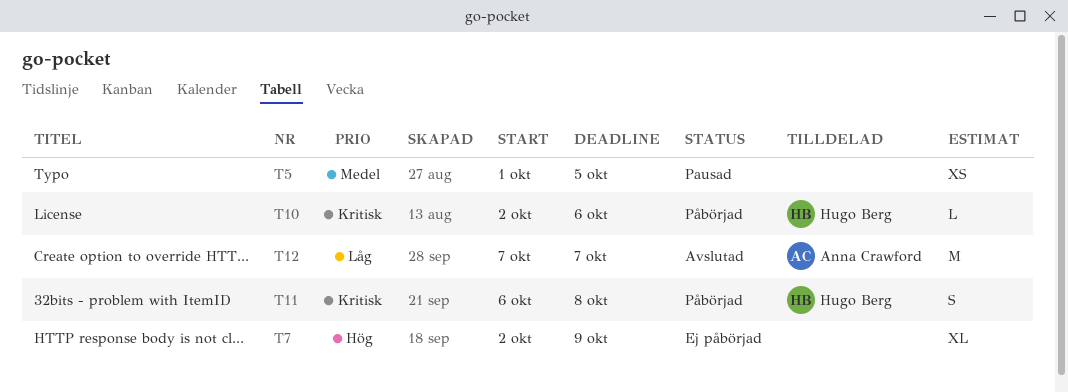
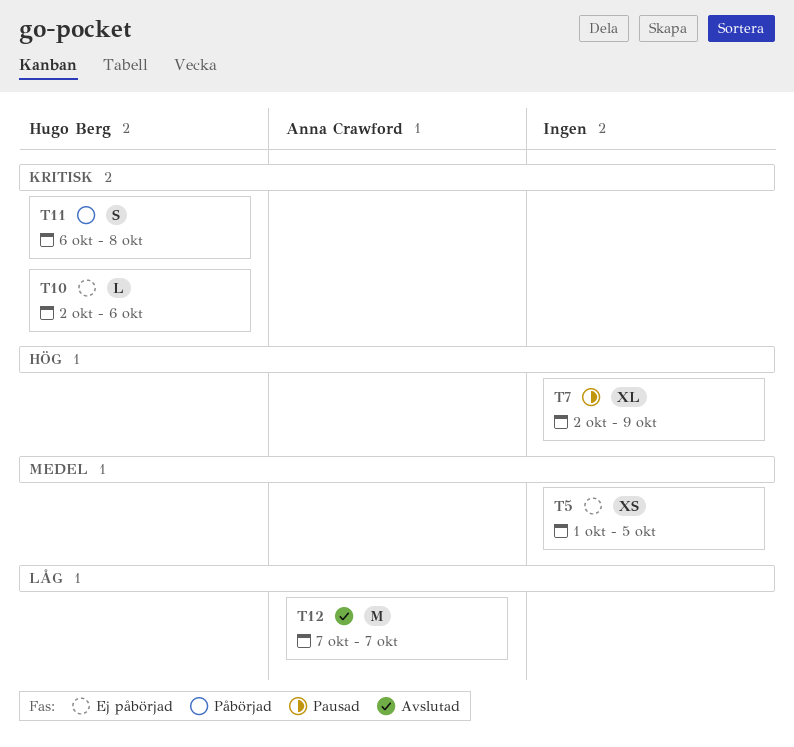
T5, status: Pausad -> Ej påbörjad
T7, status: Ej påbörjad -> Pausad
T10, status: Påbörjad -> Ej påbörjad

